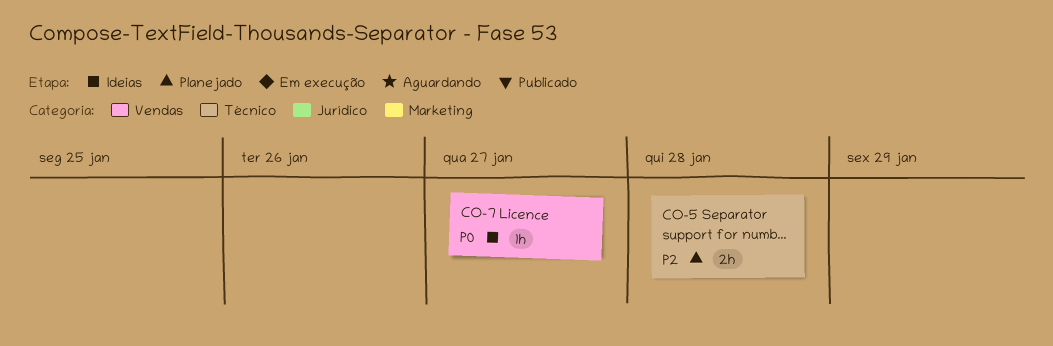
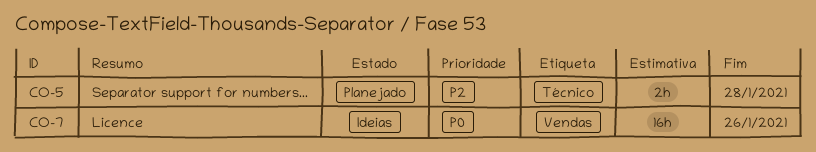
CO-7, estimate: 1h -> 16h
CO-7, due: Jan 27 -> Jan 26

